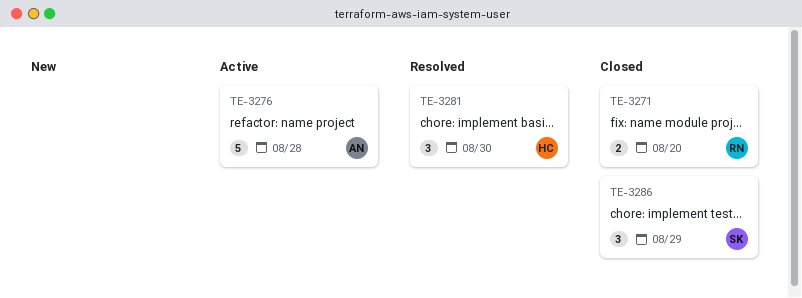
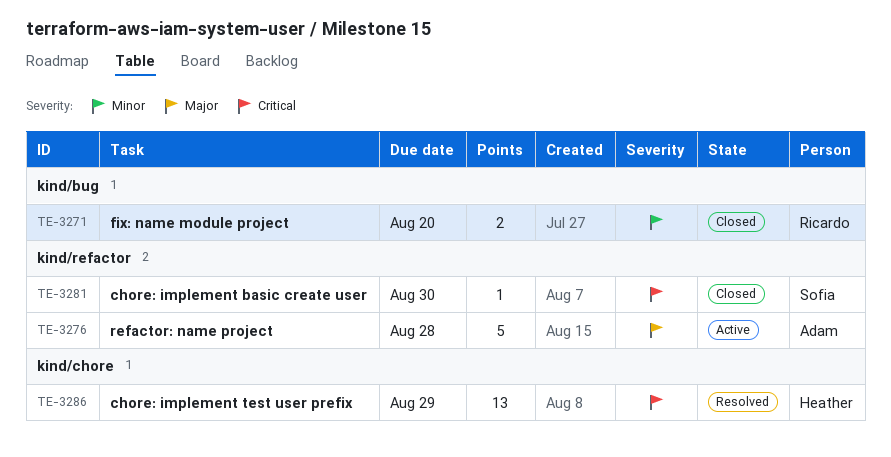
TE-3281, status: Resolved -> Closed
TE-3281, owner: Heather -> Sofia
TE-3281, estimate: 3 -> 1
TE-3286, status: Closed -> Resolved
TE-3286, owner: Sofia -> Heather
TE-3286, estimate: 3 -> 13

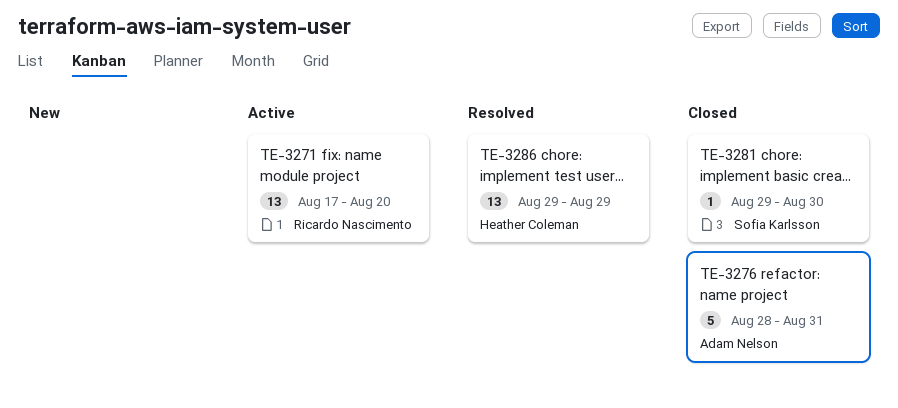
TE-3271, status: Closed -> Active
TE-3271, estimate: 2 -> 13
TE-3276, status: Active -> Closed
TE-3276, due: Aug 28 -> Aug 31

